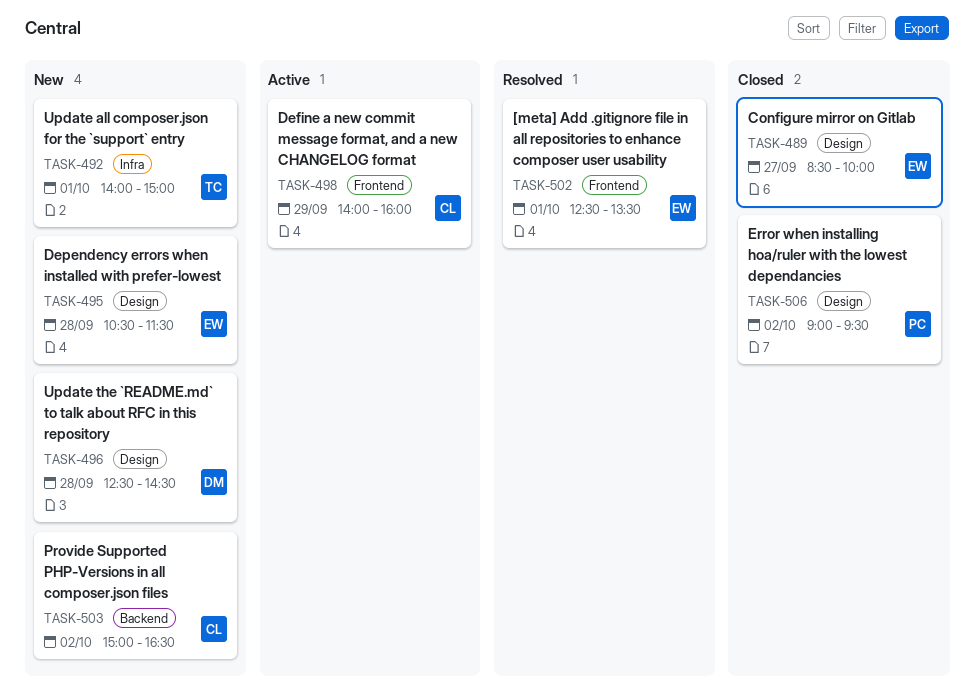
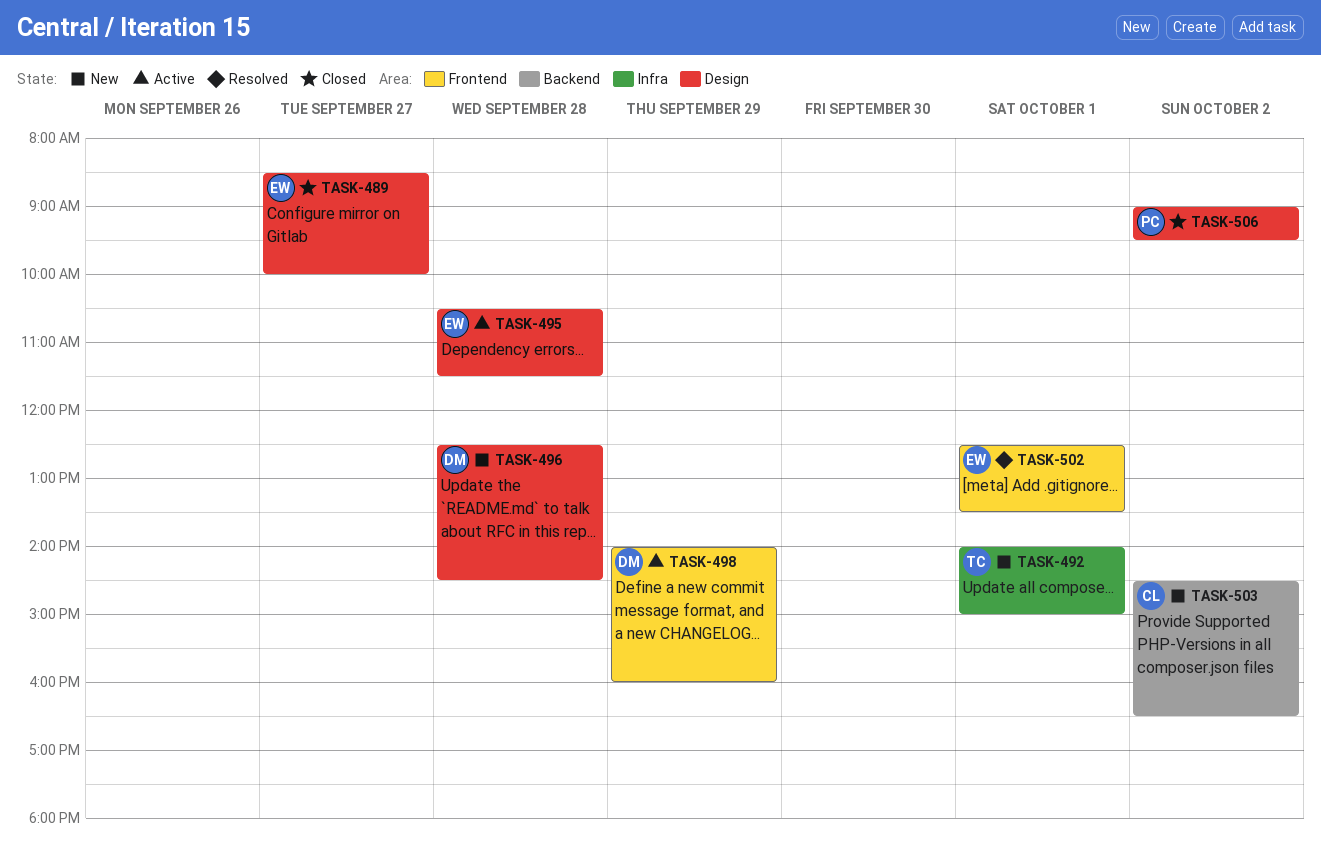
TASK-495, status: New -> Active
TASK-498, owner: CL -> DM
TASK-503, begins: 15:00 -> 14:30

